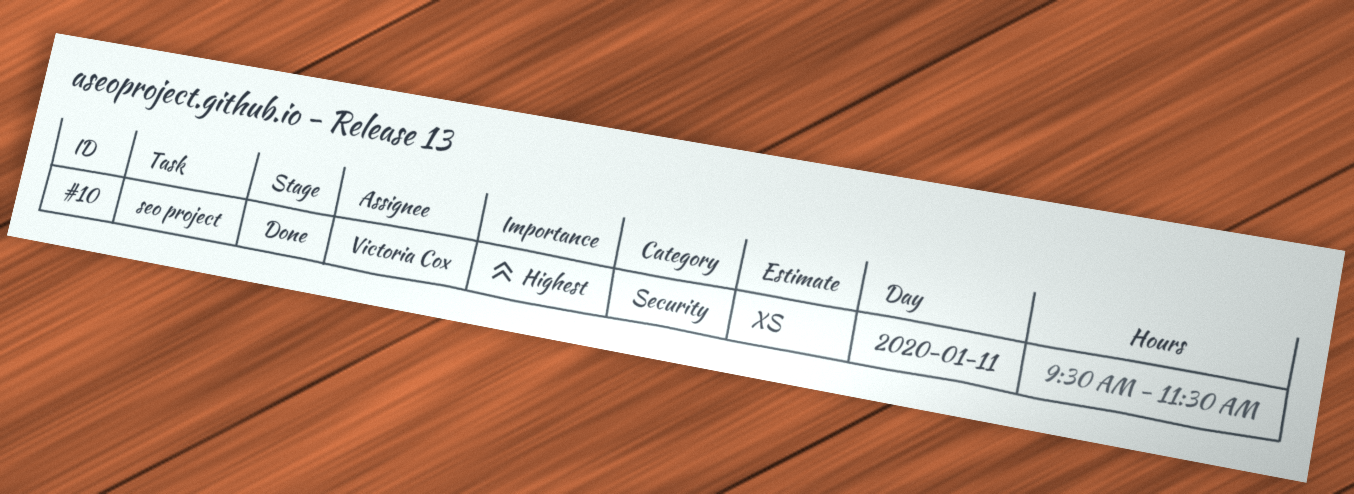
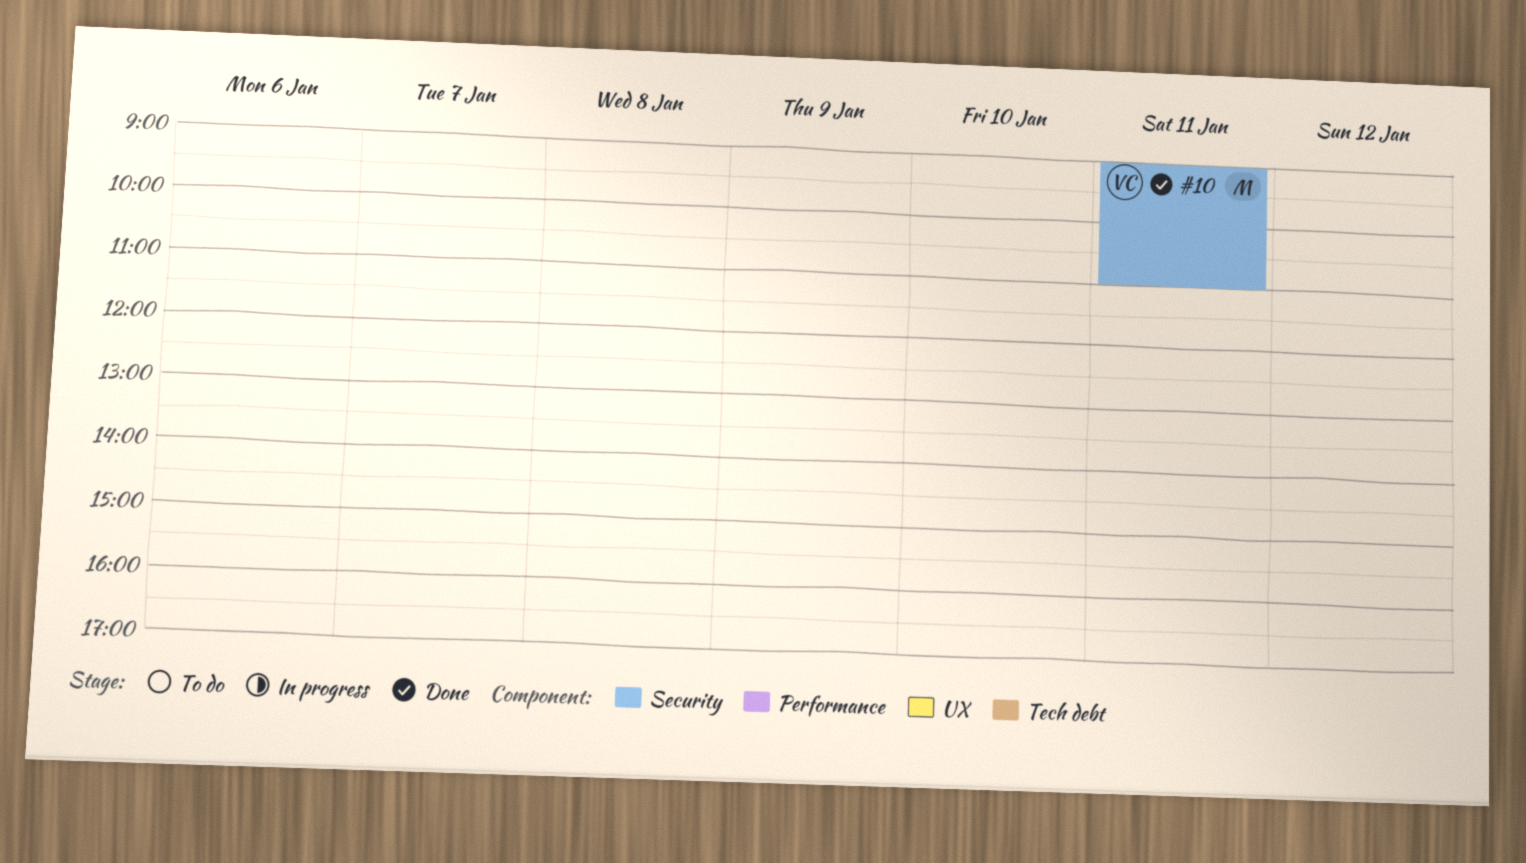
#10, estimate: XS -> M
#10, begins: 09:30 -> 09:00
#10, ends: 11:30 -> 11:00

